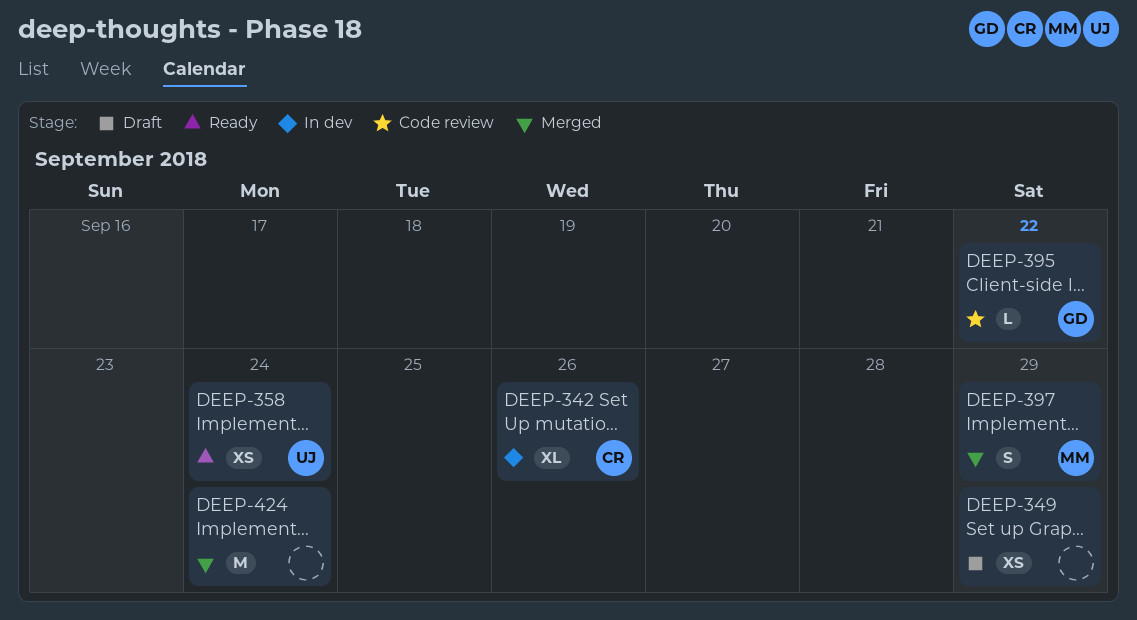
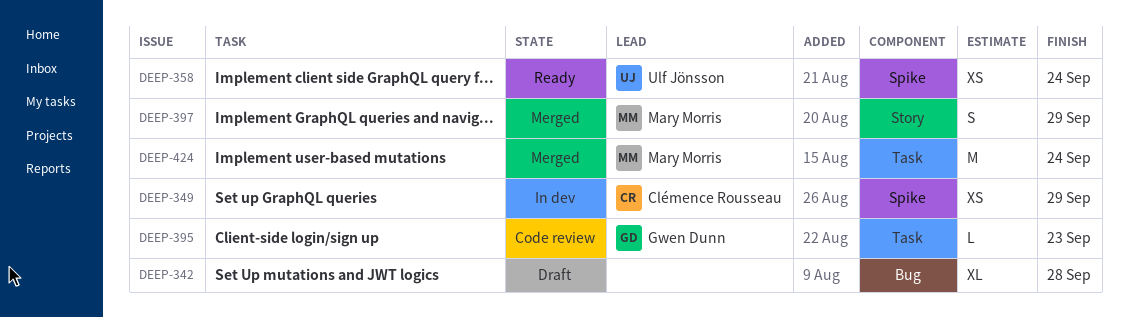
DEEP-342, status: In dev -> Draft
DEEP-342, owner: Clémence Rousseau -> none
DEEP-342, due: Sep 26 -> Sep 28
DEEP-349, status: Draft -> In dev
DEEP-349, owner: none -> Clémence Rousseau
DEEP-395, due: Sep 22 -> Sep 23
DEEP-424, owner: none -> Mary Morris

